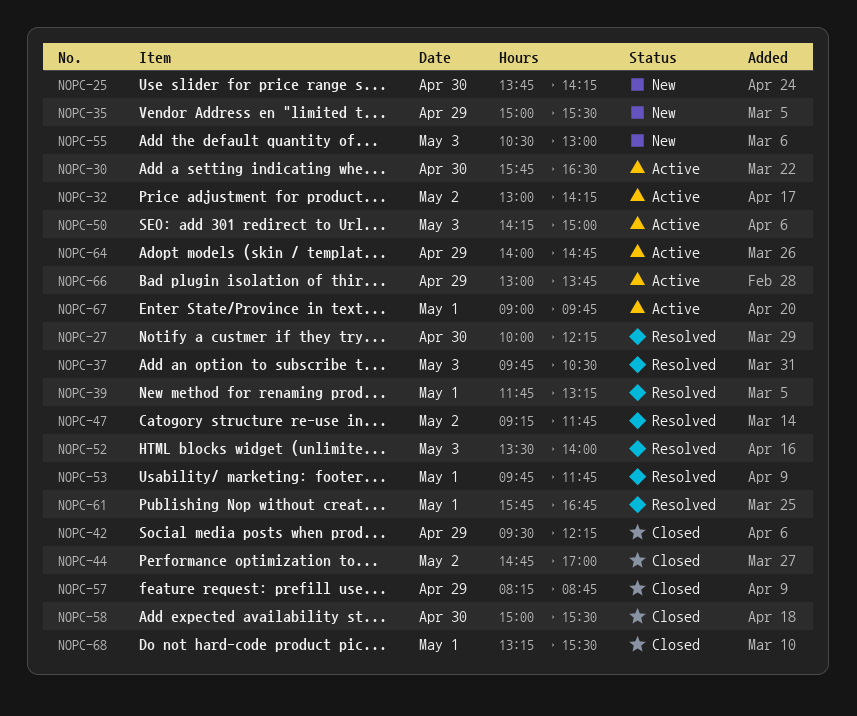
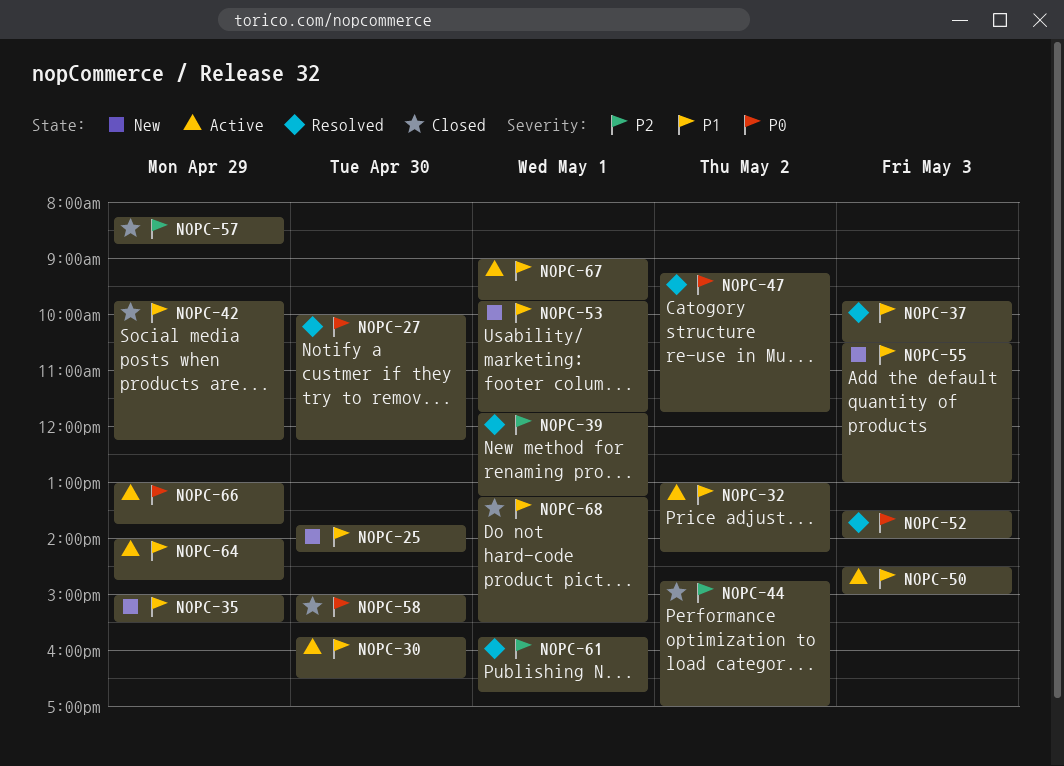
NOPC-42, begins: 09:30 -> 09:45
NOPC-50, begins: 14:15 -> 14:30
NOPC-53, status: Resolved -> New

